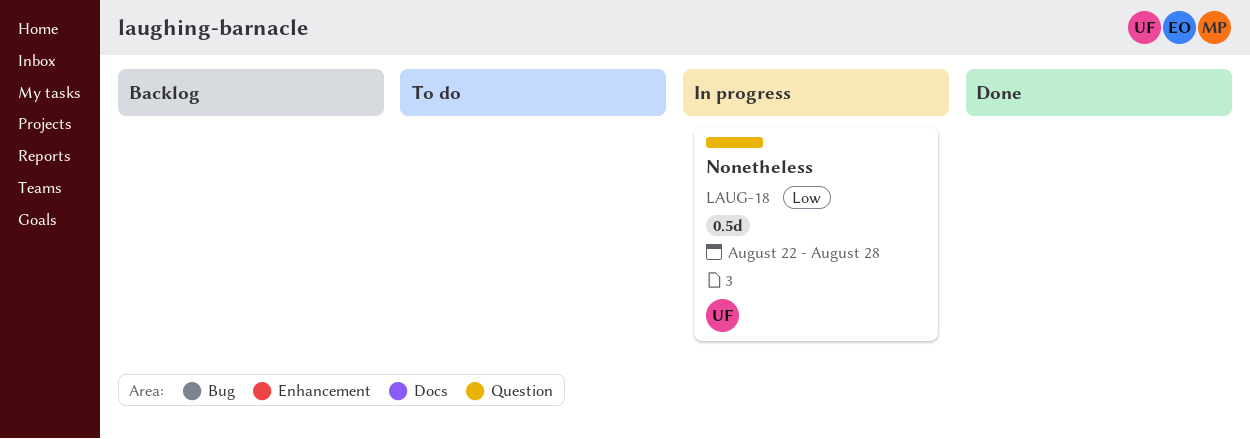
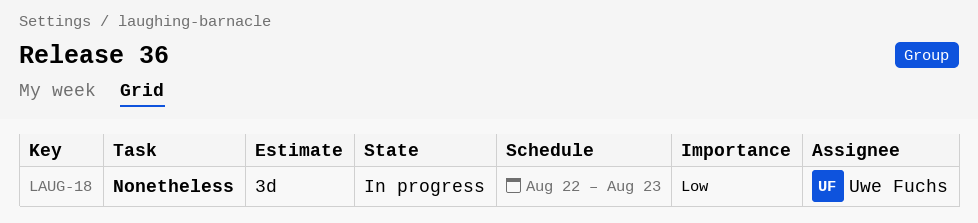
LAUG-18, estimate: 0.5d -> 3d
LAUG-18, due: Aug 28 -> Aug 23

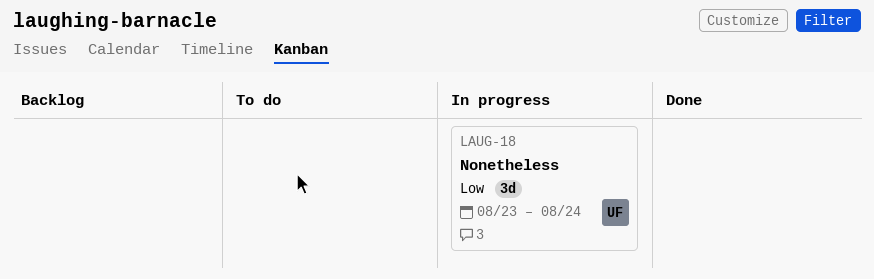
LAUG-18, start: Aug 22 -> Aug 23
LAUG-18, due: Aug 23 -> Aug 24

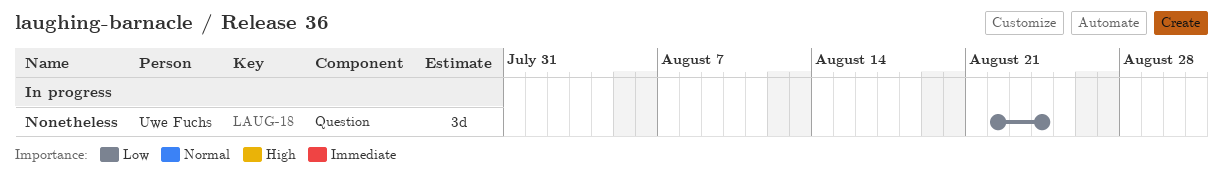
LAUG-18, start: Aug 23 -> Aug 22

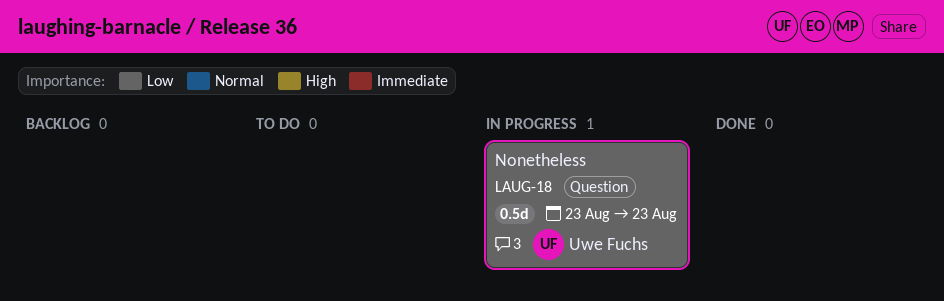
LAUG-18, estimate: 3d -> 0.5d
LAUG-18, start: Aug 22 -> Aug 23
LAUG-18, due: Aug 24 -> Aug 23

